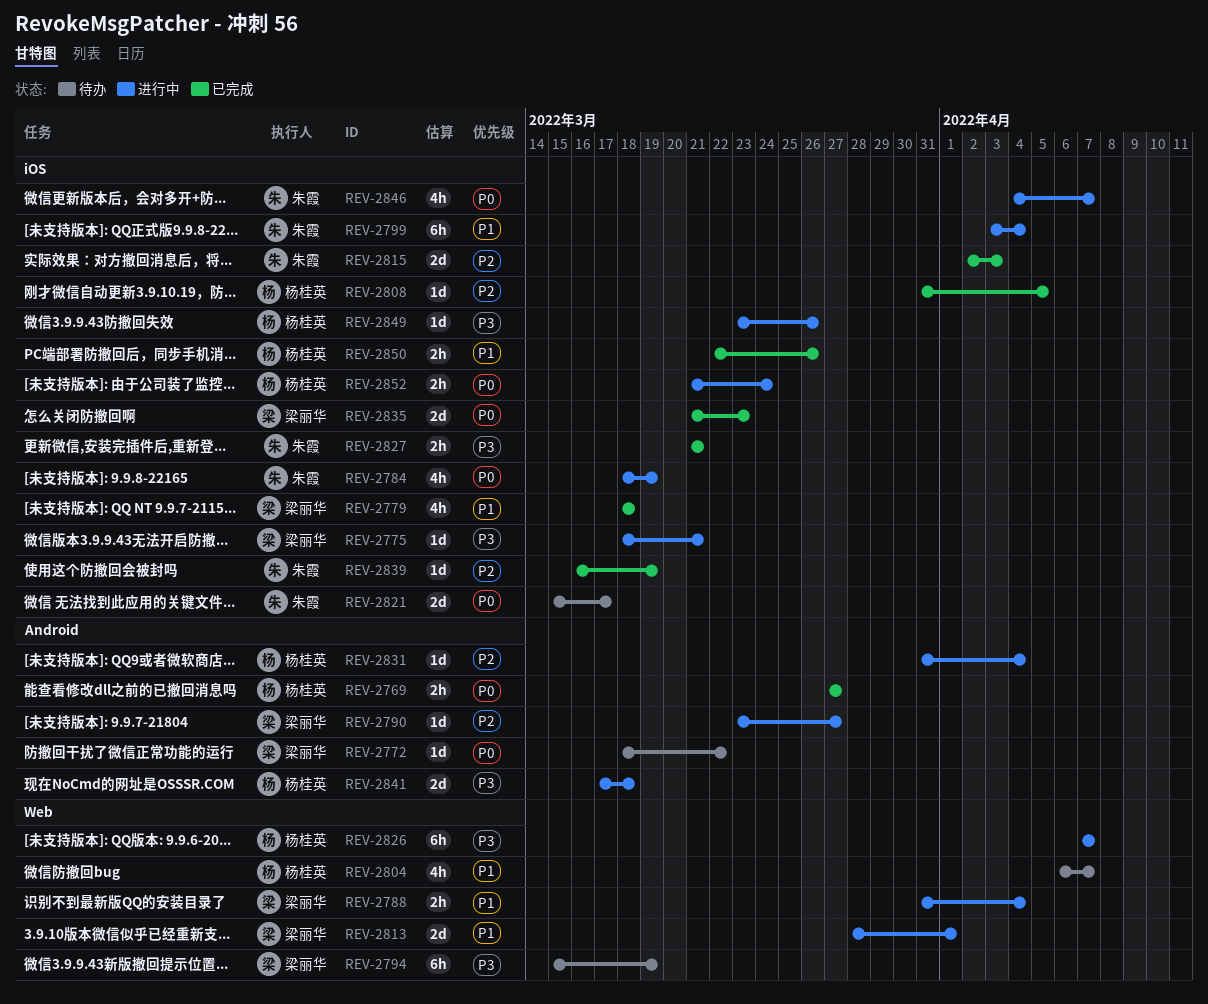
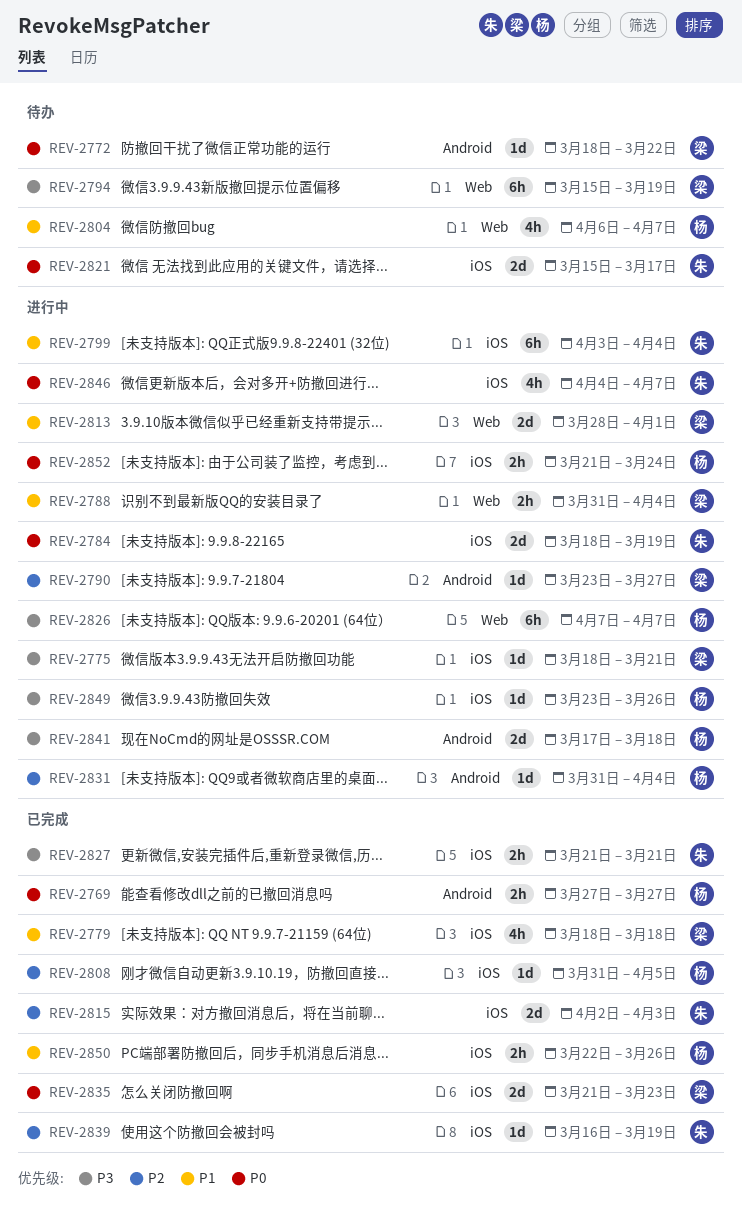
REV-2784, estimate: 4h -> 2d

